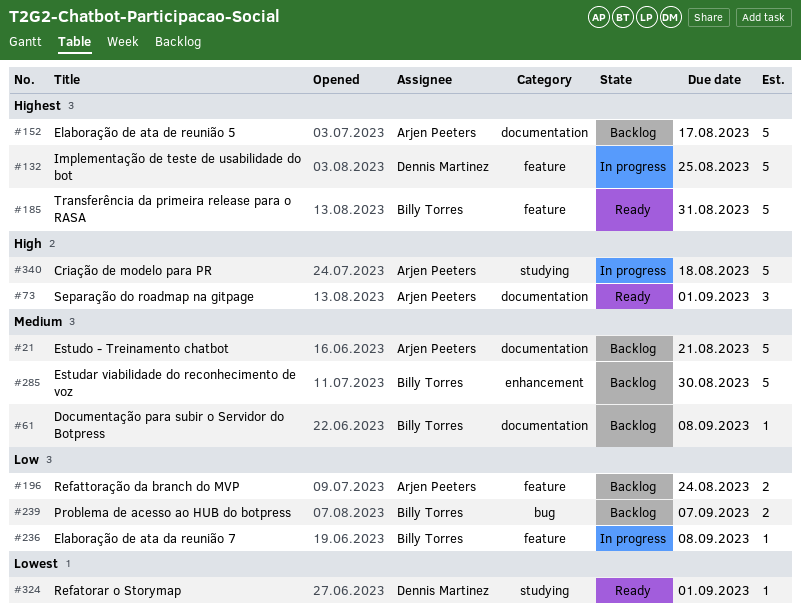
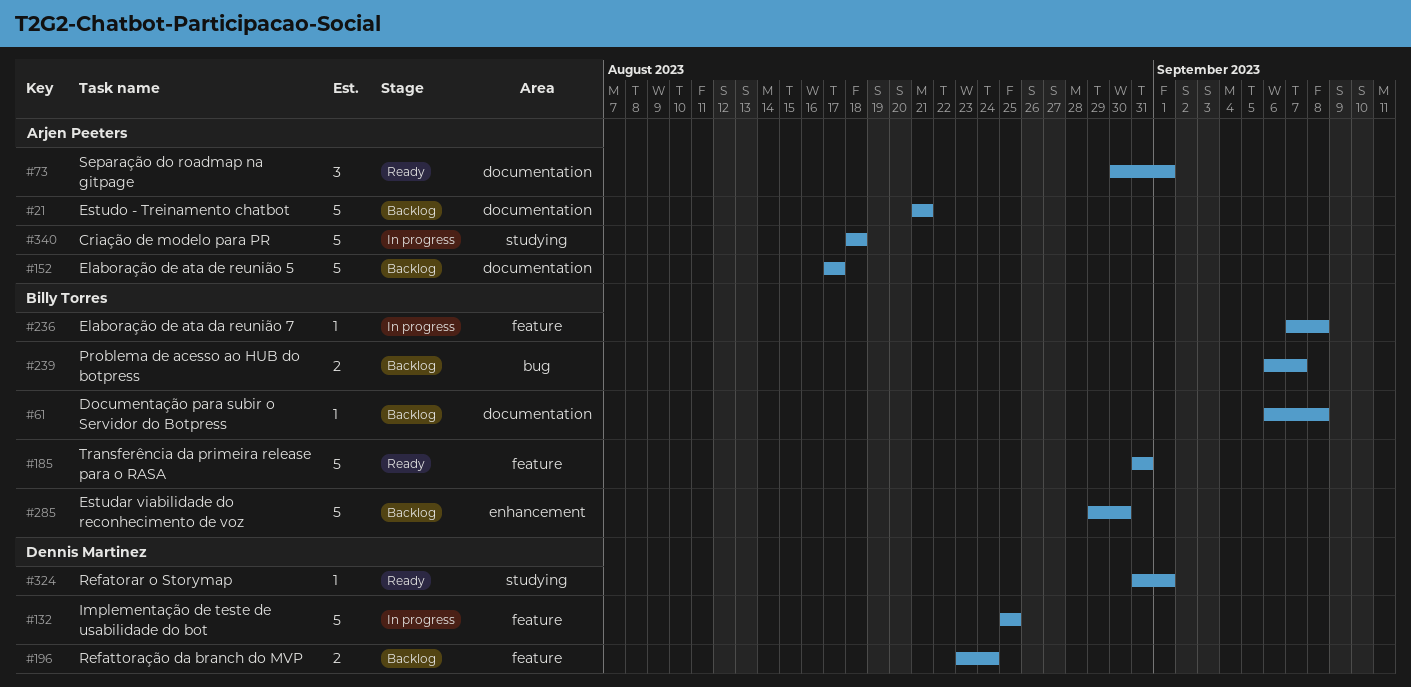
#196, owner: Arjen Peeters -> Dennis Martinez

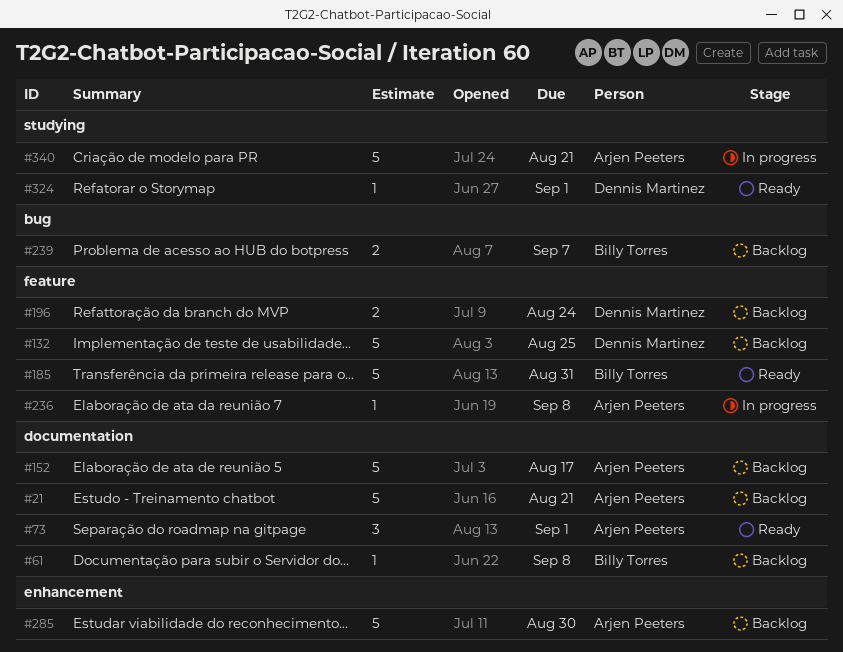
#132, status: In progress -> Backlog
#236, owner: Billy Torres -> Arjen Peeters
#285, owner: Billy Torres -> Arjen Peeters
#340, due: Aug 18 -> Aug 21

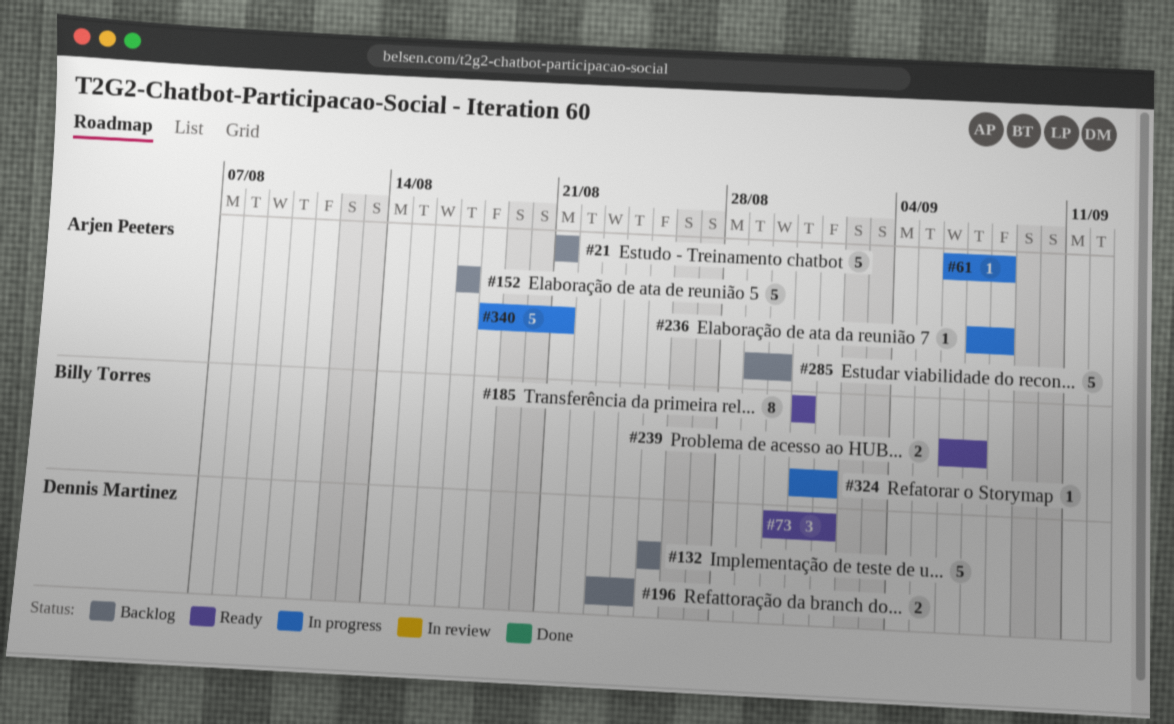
#61, status: Backlog -> In progress
#61, owner: Billy Torres -> Arjen Peeters
#73, owner: Arjen Peeters -> Dennis Martinez
#185, estimate: 5 -> 8
#239, status: Backlog -> Ready
#324, status: Ready -> In progress
#324, owner: Dennis Martinez -> Billy Torres

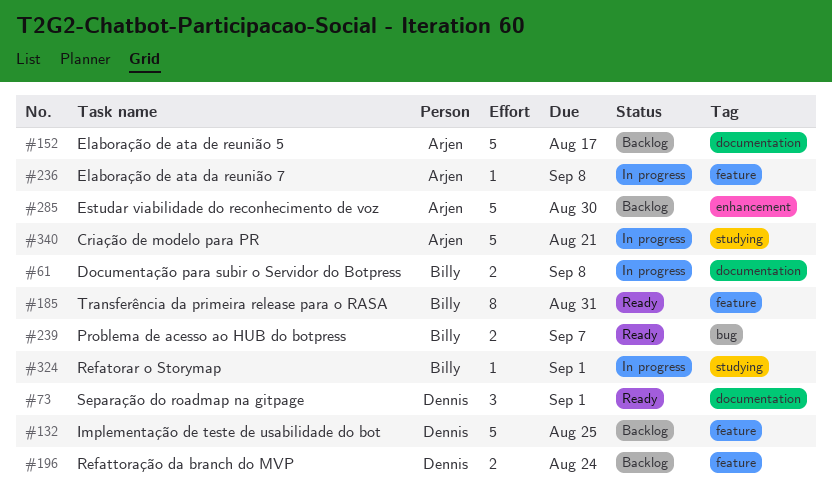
#21: present -> none
#61, owner: Arjen Peeters -> Billy Torres
#61, estimate: 1 -> 2

